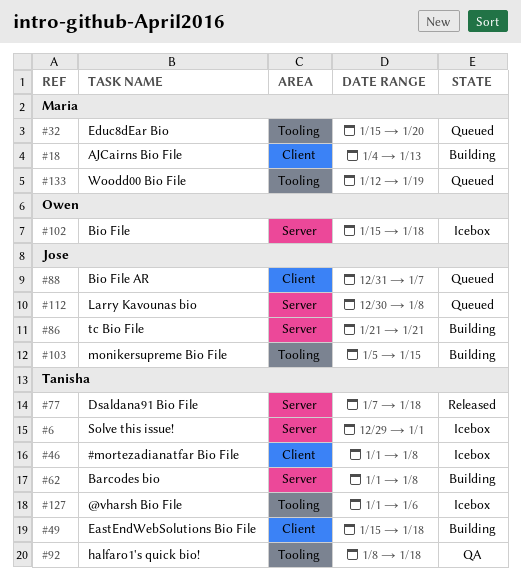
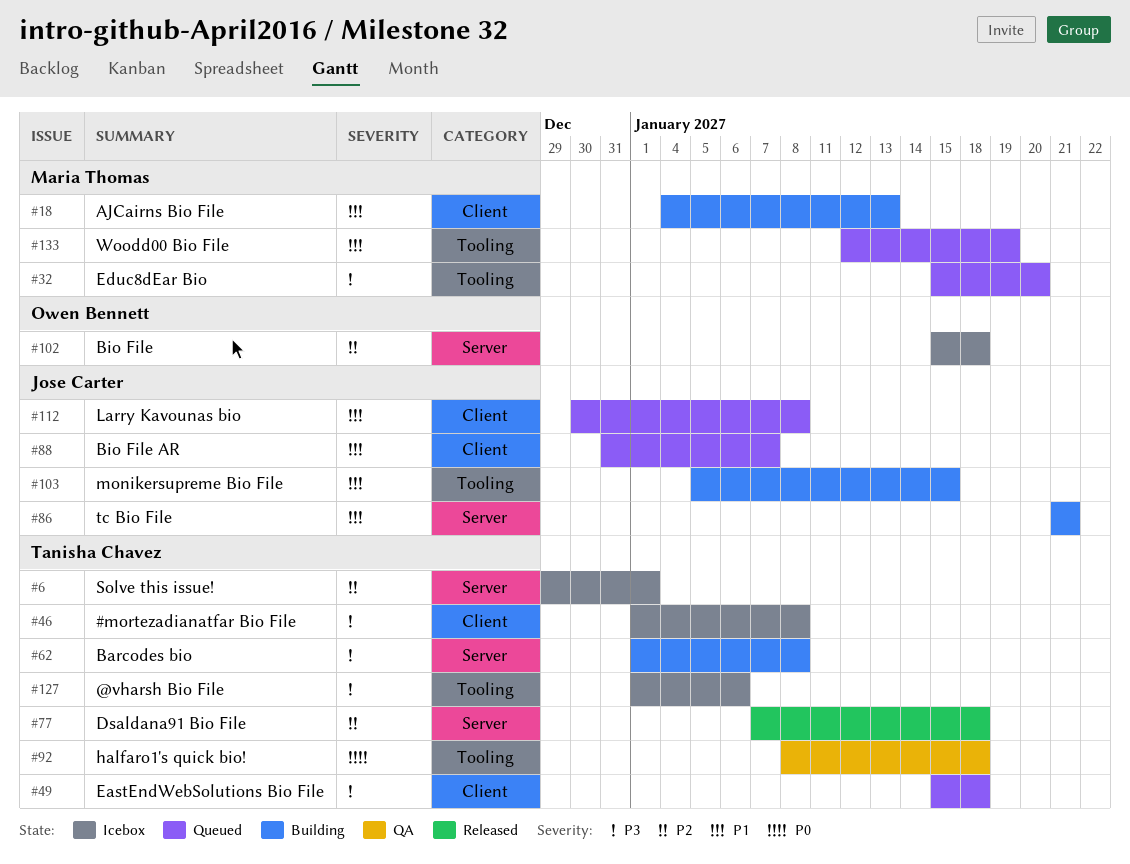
#49, status: Building -> Queued
#112, label: Server -> Client

